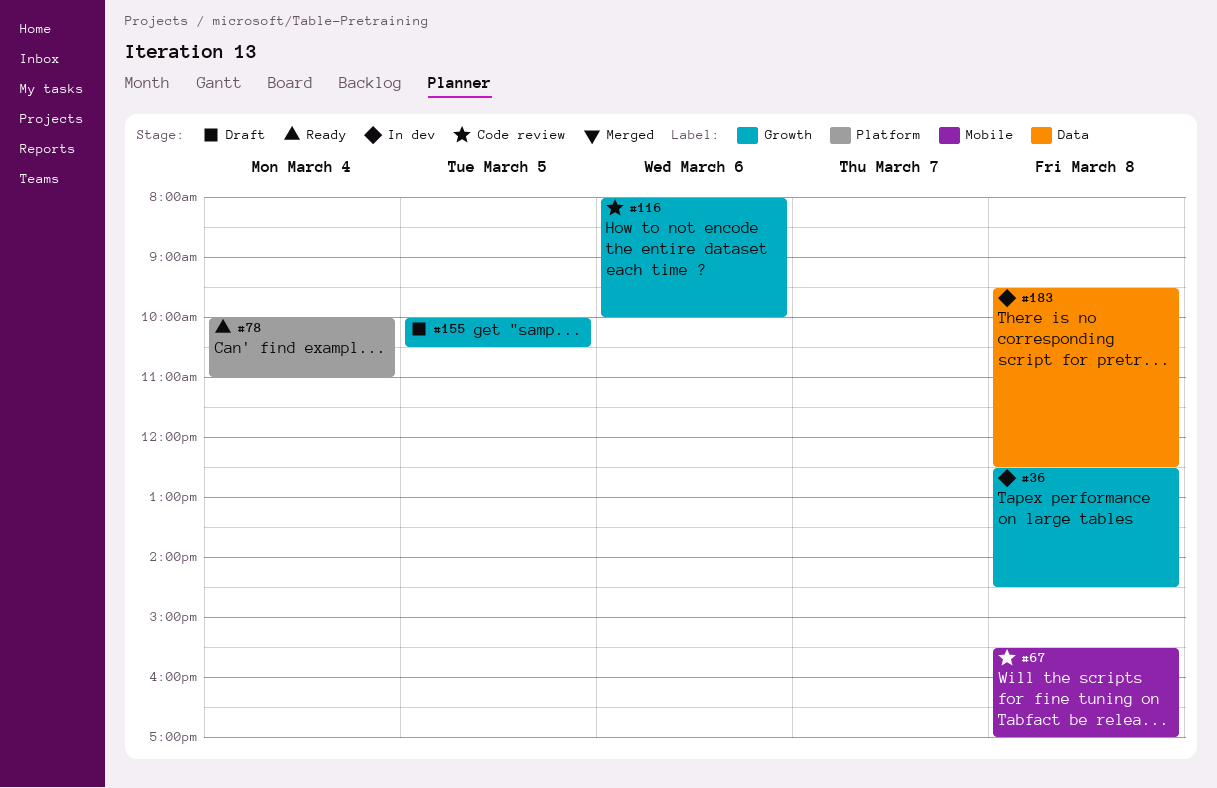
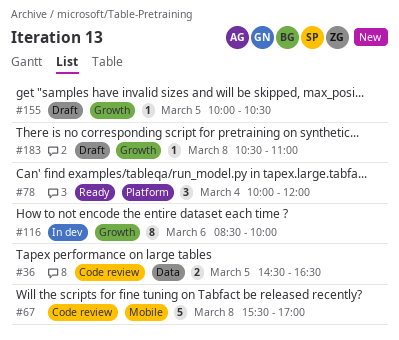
#36, status: In dev -> Code review
#36, label: Growth -> Data
#36, day: Mar 8 -> Mar 5
#36, begins: 12:30 -> 14:30
#36, ends: 14:30 -> 16:30
#78, ends: 11:00 -> 12:00
#116, status: Code review -> In dev
#116, begins: 08:00 -> 08:30
#183, status: In dev -> Draft
#183, label: Data -> Growth
#183, begins: 09:30 -> 10:30
#183, ends: 12:30 -> 11:00

